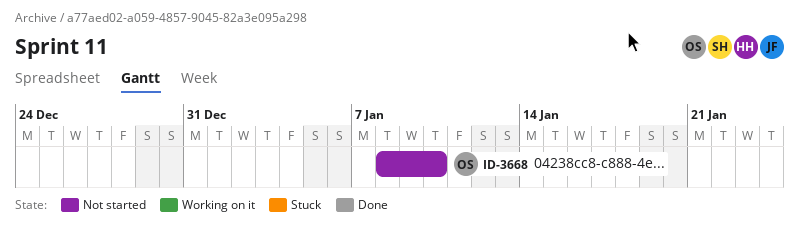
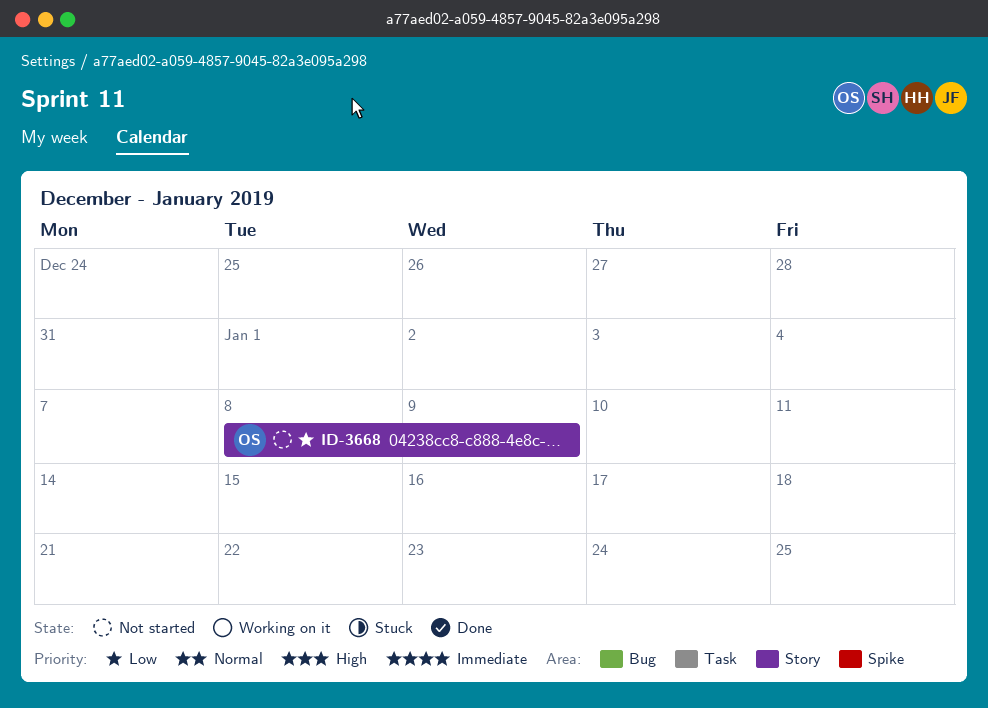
ID-3668, due: Jan 10 -> Jan 9

